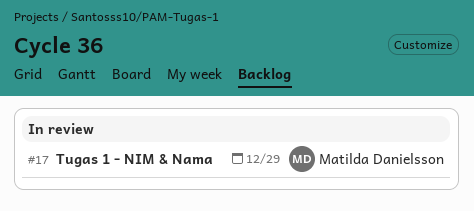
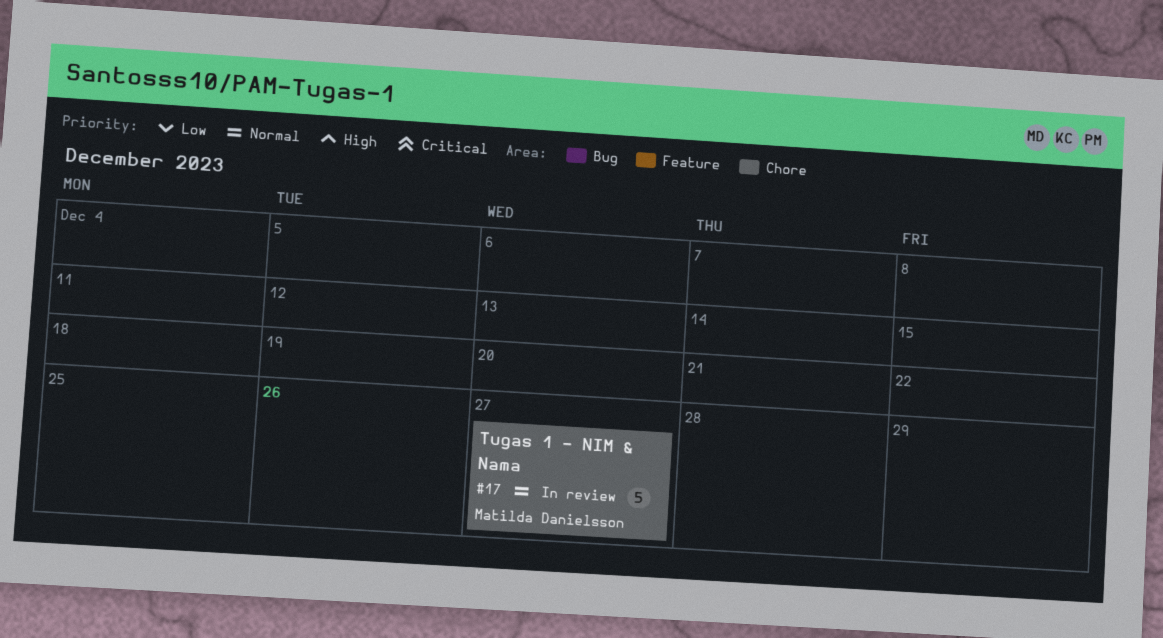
#17, due: Dec 29 -> Dec 27

